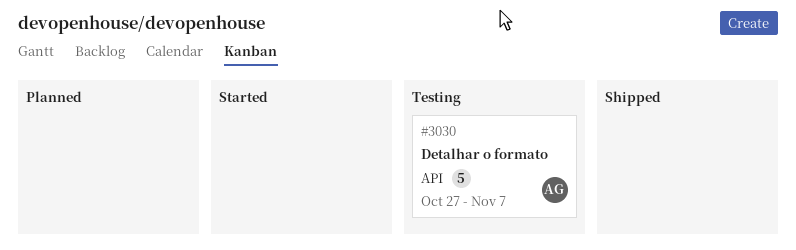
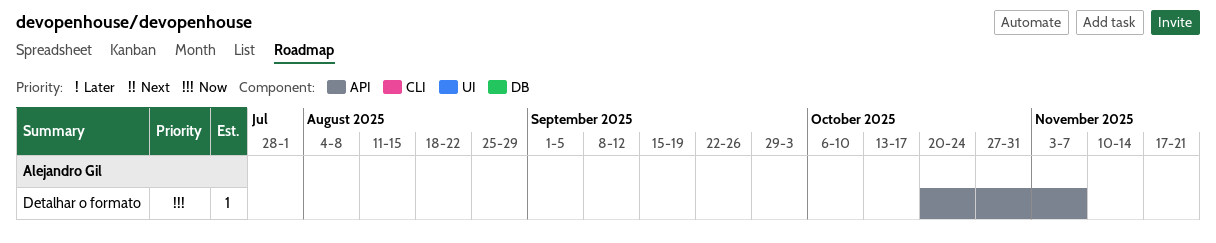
Detalhar o formato, estimate: 5 -> 1
Detalhar o formato, start: Oct 27 -> Oct 20

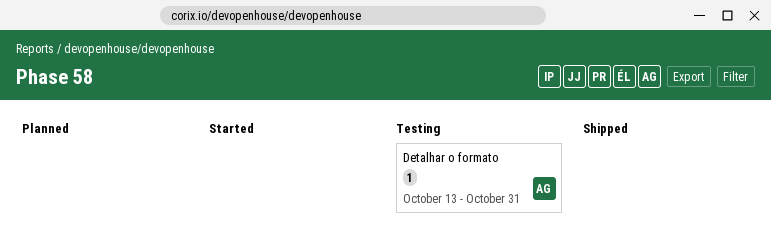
Detalhar o formato, start: Oct 20 -> Oct 13
Detalhar o formato, due: Nov 7 -> Oct 31

